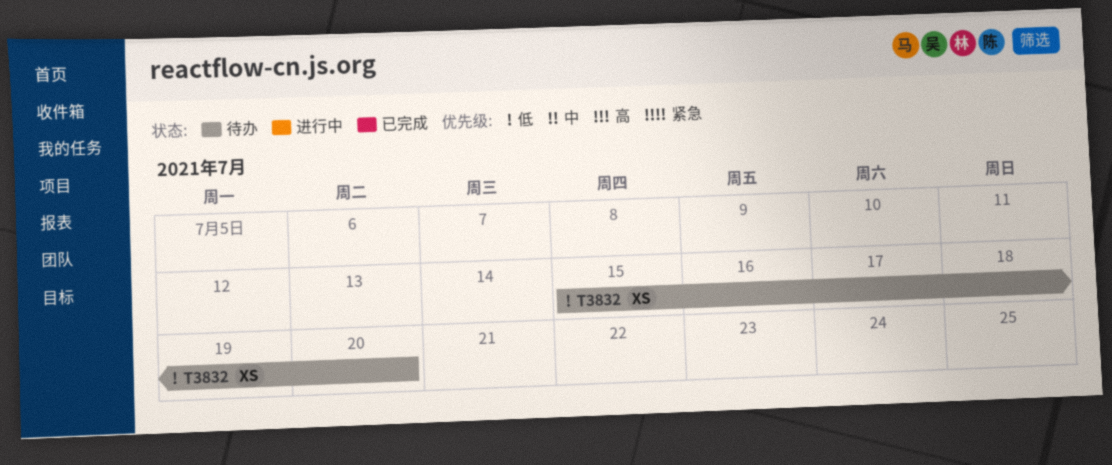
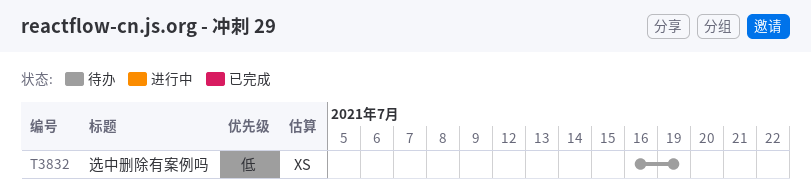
T3832, start: Jul 15 -> Jul 16
T3832, due: Jul 20 -> Jul 19

